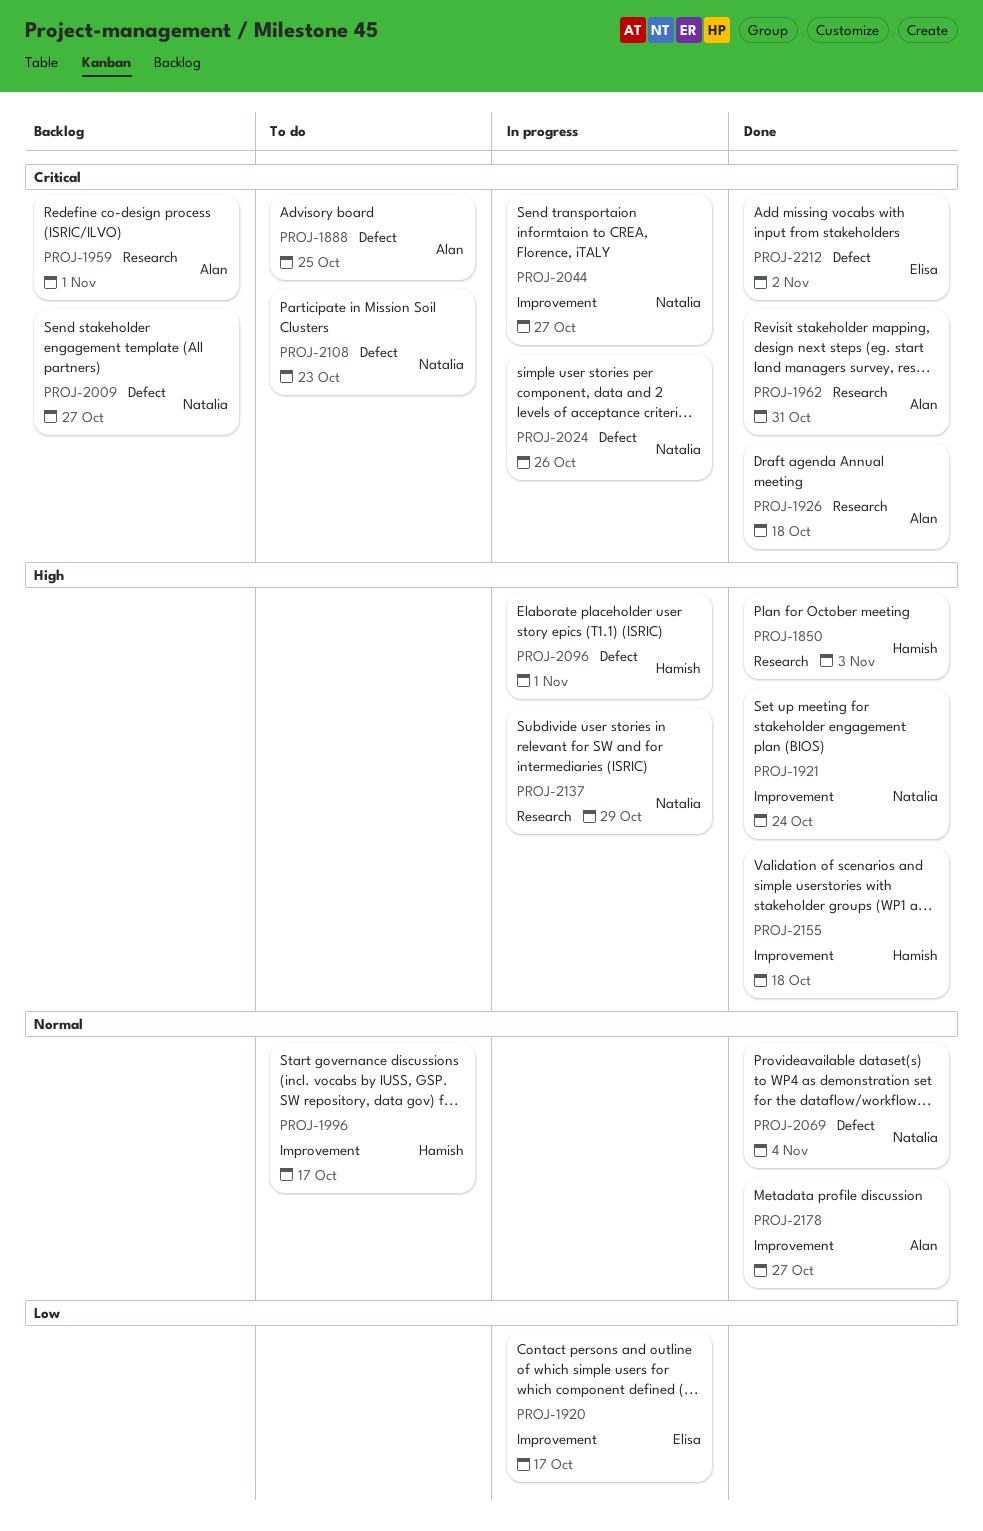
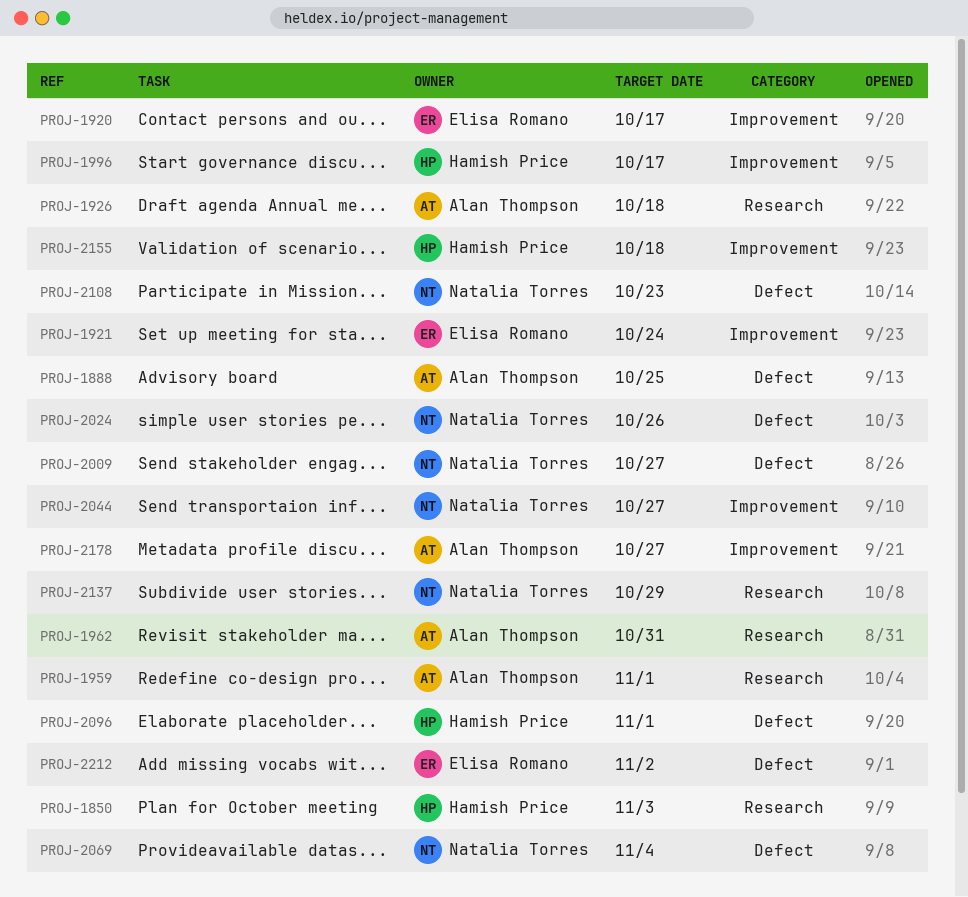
PROJ-1921, owner: Natalia Torres -> Elisa Romano

